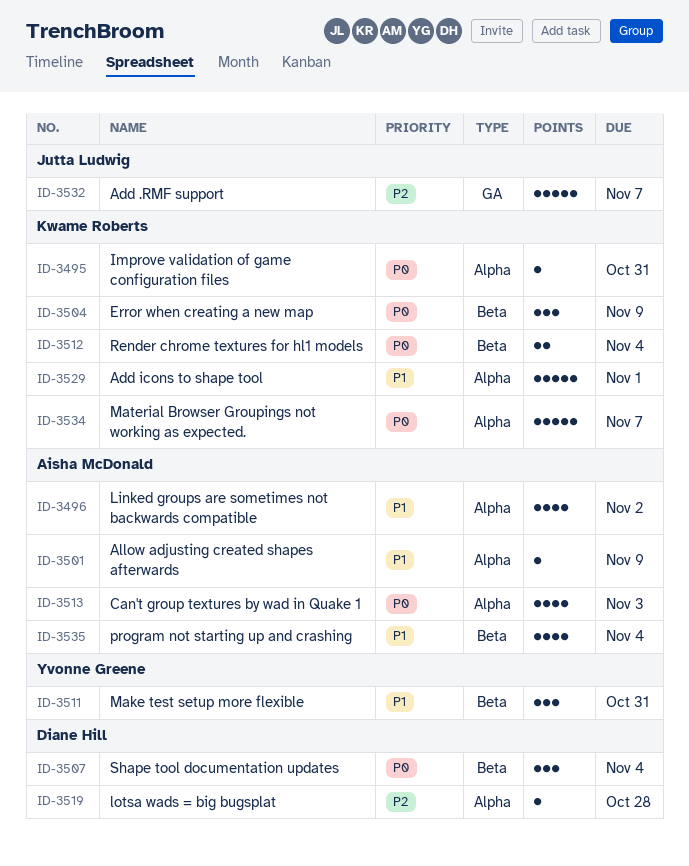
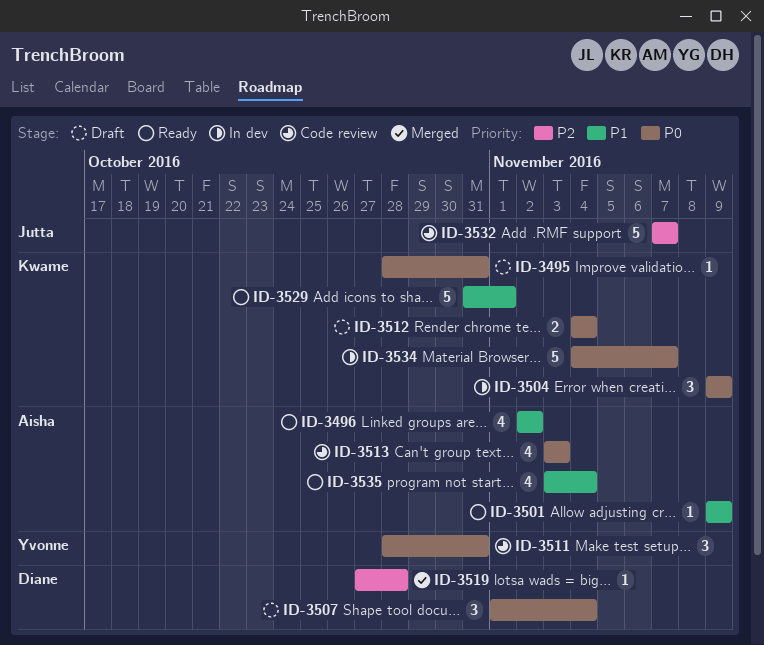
ID-3511, priority: P1 -> P0

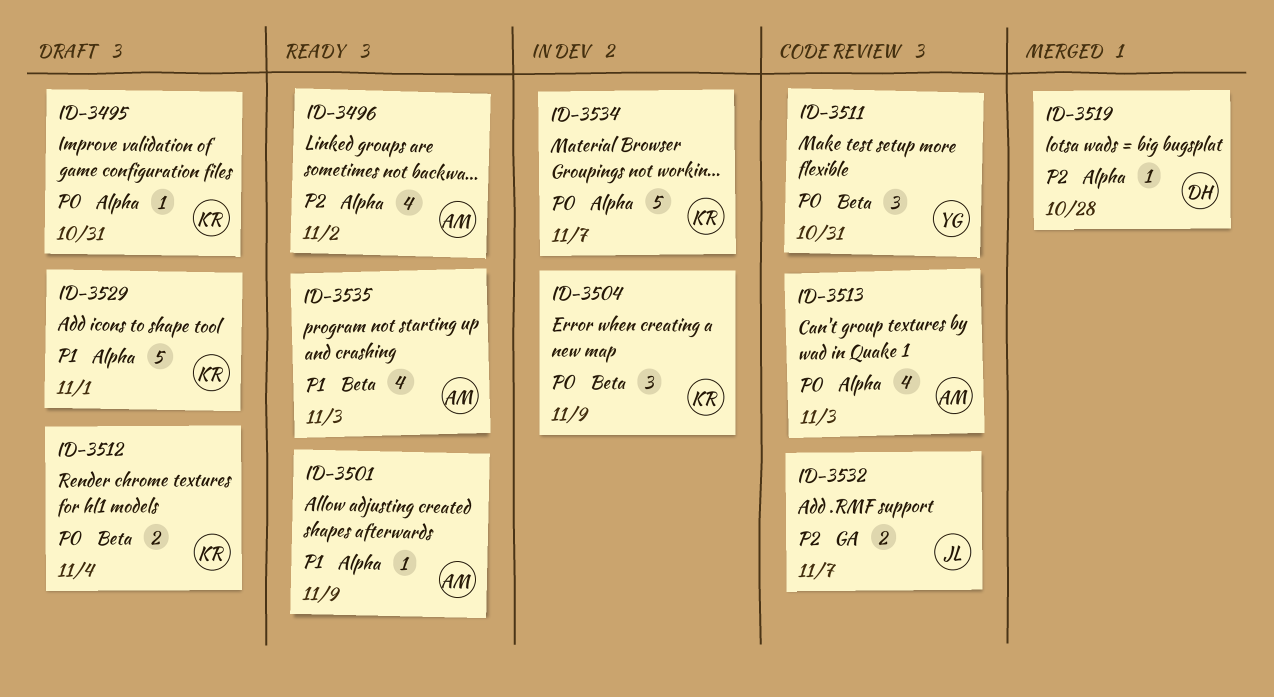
ID-3496, priority: P1 -> P2
ID-3507: present -> none
ID-3529, status: Ready -> Draft
ID-3532, estimate: 5 -> 2
ID-3535, due: Nov 4 -> Nov 3

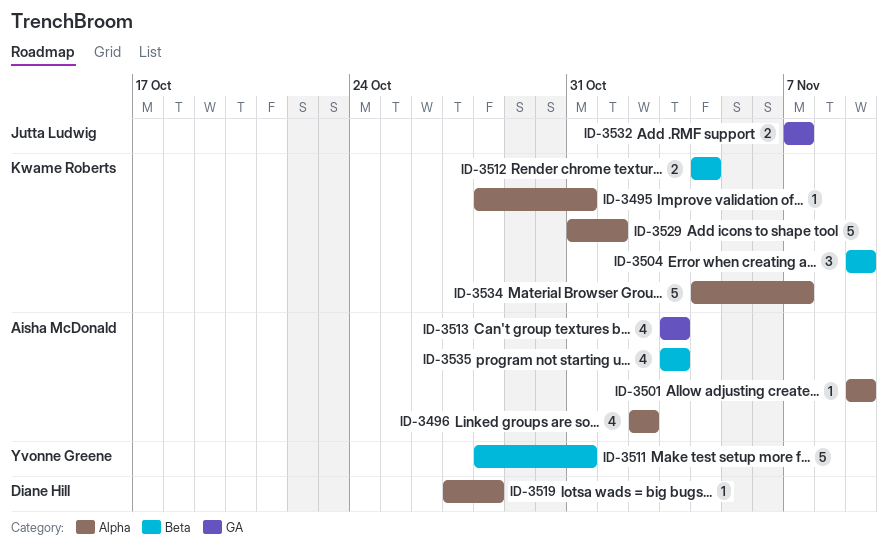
ID-3511, estimate: 3 -> 5
ID-3513, label: Alpha -> GA

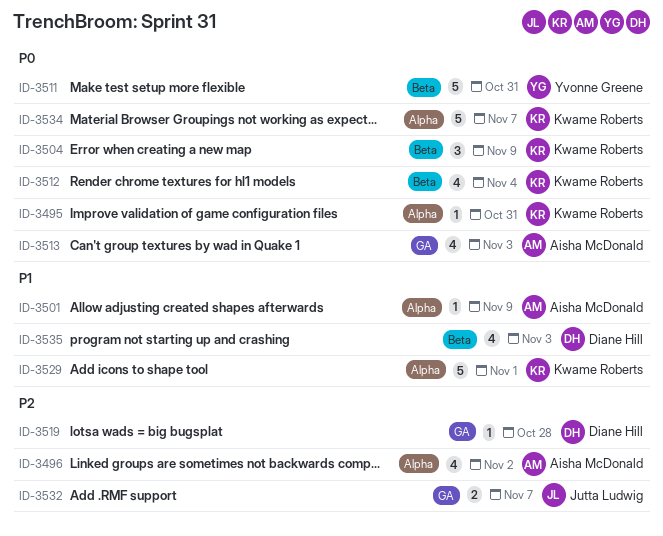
ID-3512, estimate: 2 -> 4
ID-3519, label: Alpha -> GA
ID-3535, owner: Aisha McDonald -> Diane Hill

